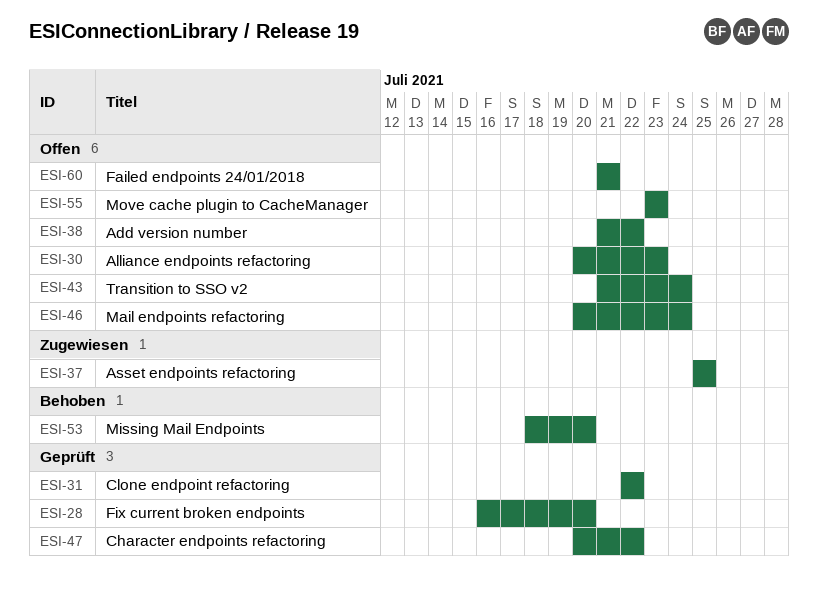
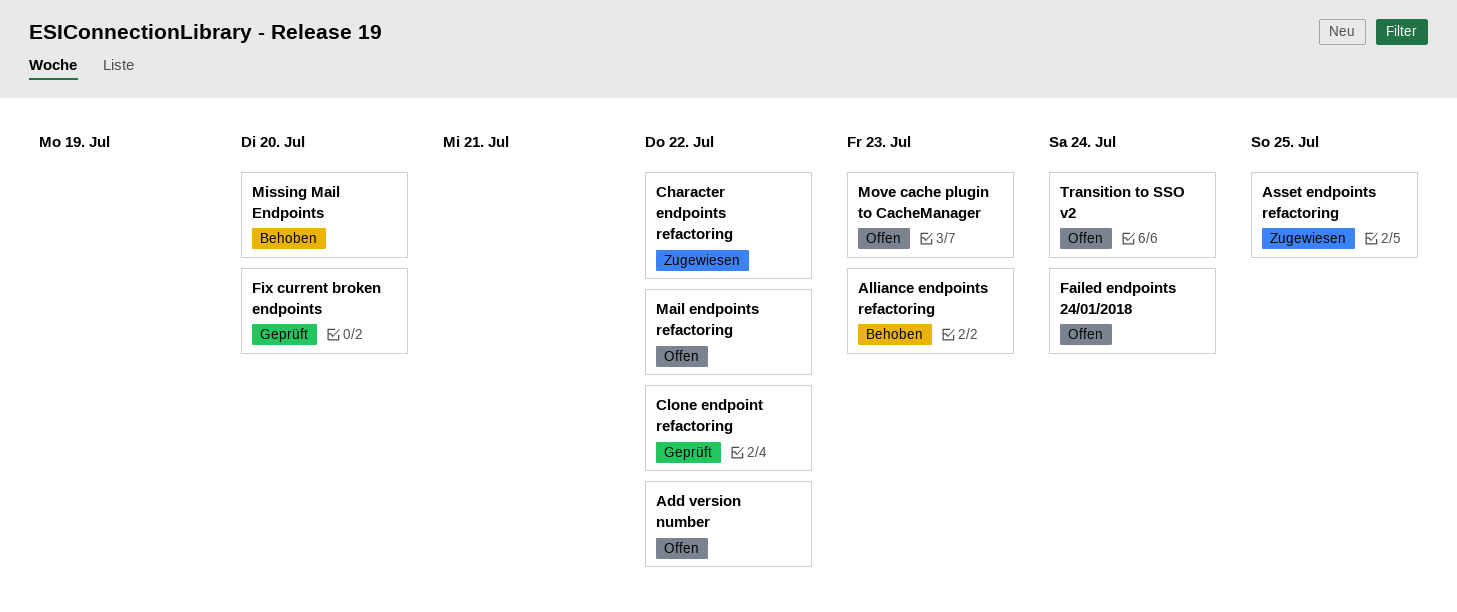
Alliance endpoints refactoring, status: Offen -> Behoben
Character endpoints refactoring, status: Geprüft -> Zugewiesen
Failed endpoints 24/01/2018, due: Jul 21 -> Jul 24
Mail endpoints refactoring, due: Jul 24 -> Jul 22

